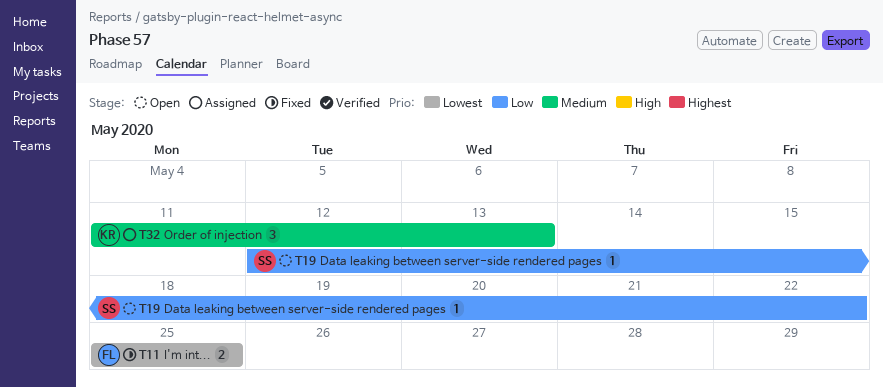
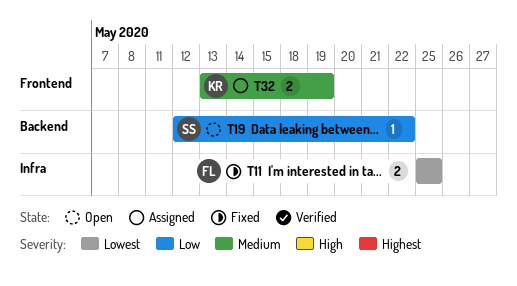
T32, estimate: 3 -> 2
T32, start: May 11 -> May 13
T32, due: May 13 -> May 19

